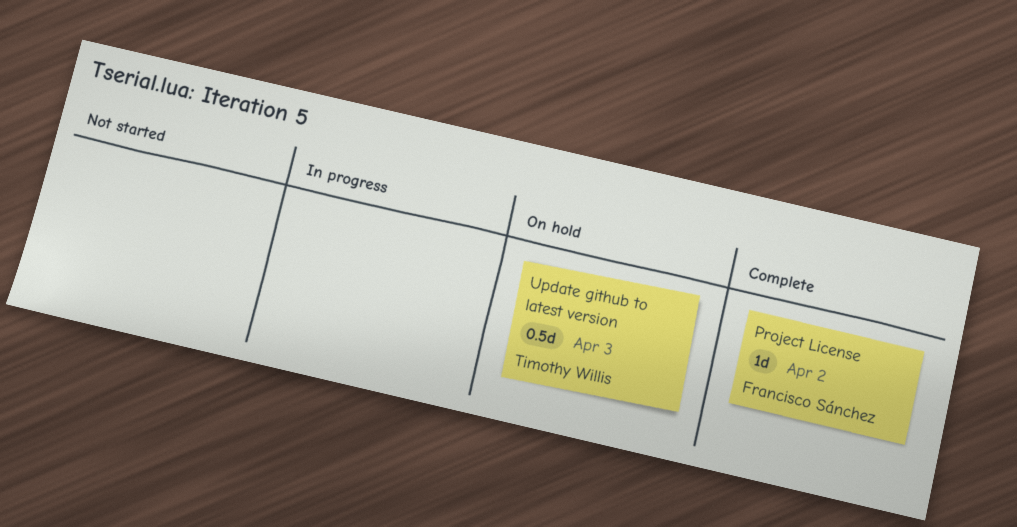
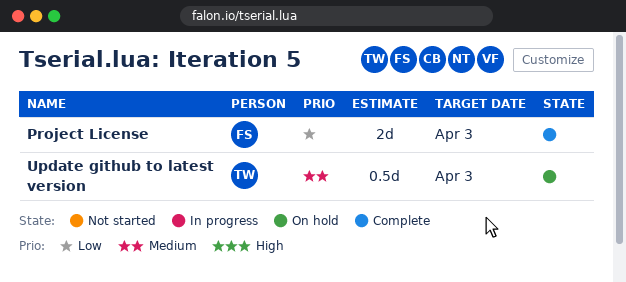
Project License, estimate: 1d -> 2d
Project License, due: Apr 2 -> Apr 3

